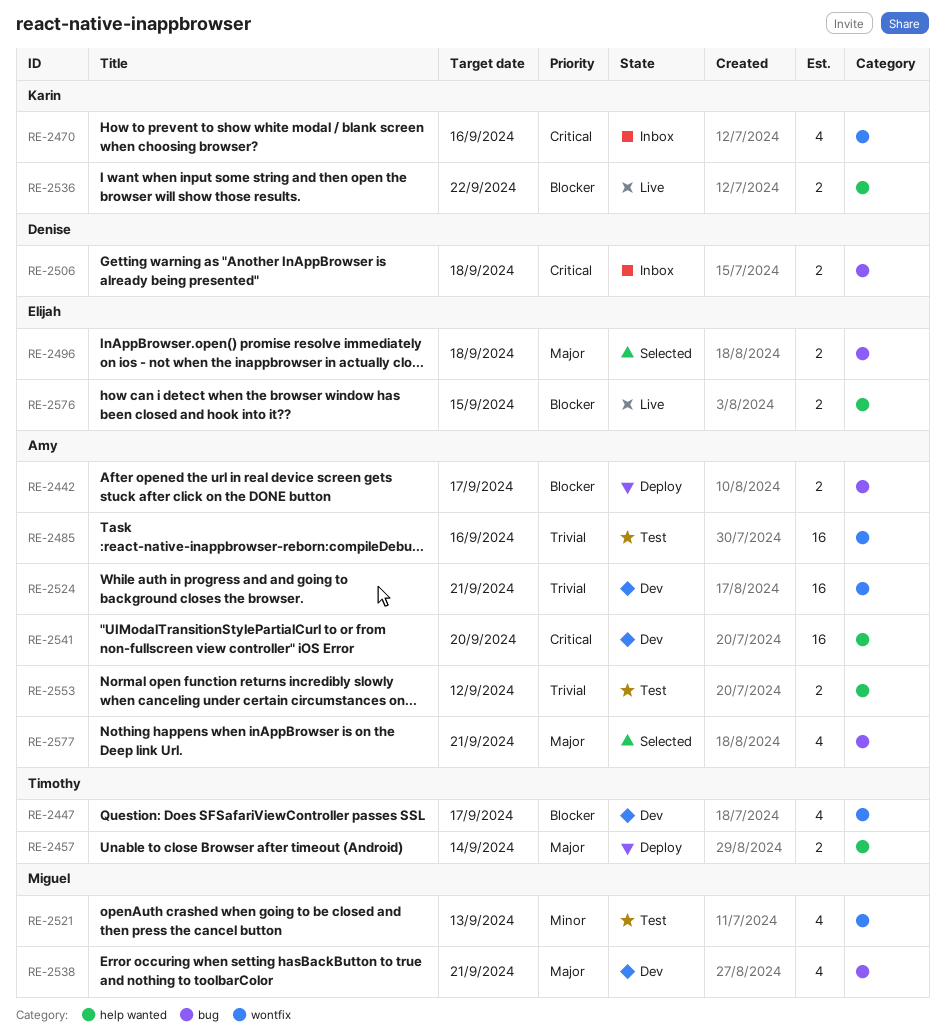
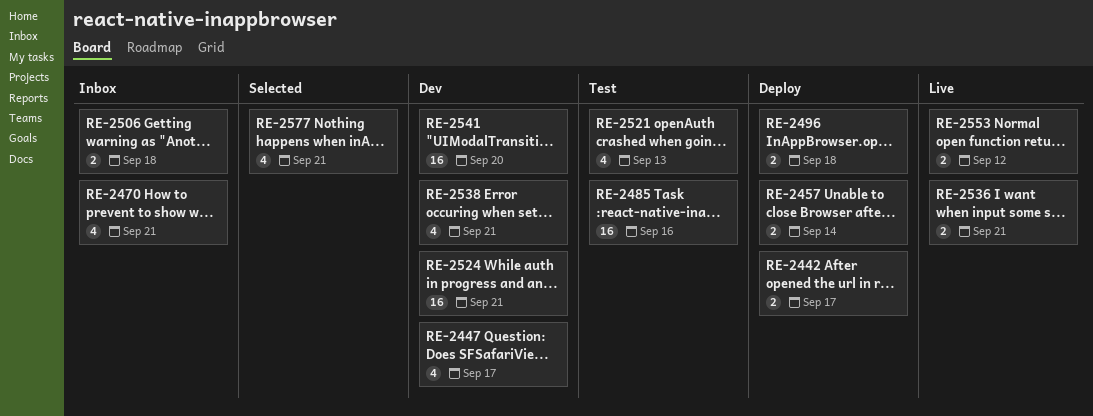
RE-2470, due: Sep 16 -> Sep 21
RE-2496, status: Selected -> Deploy
RE-2536, due: Sep 22 -> Sep 21
RE-2553, status: Test -> Live
RE-2576: present -> none

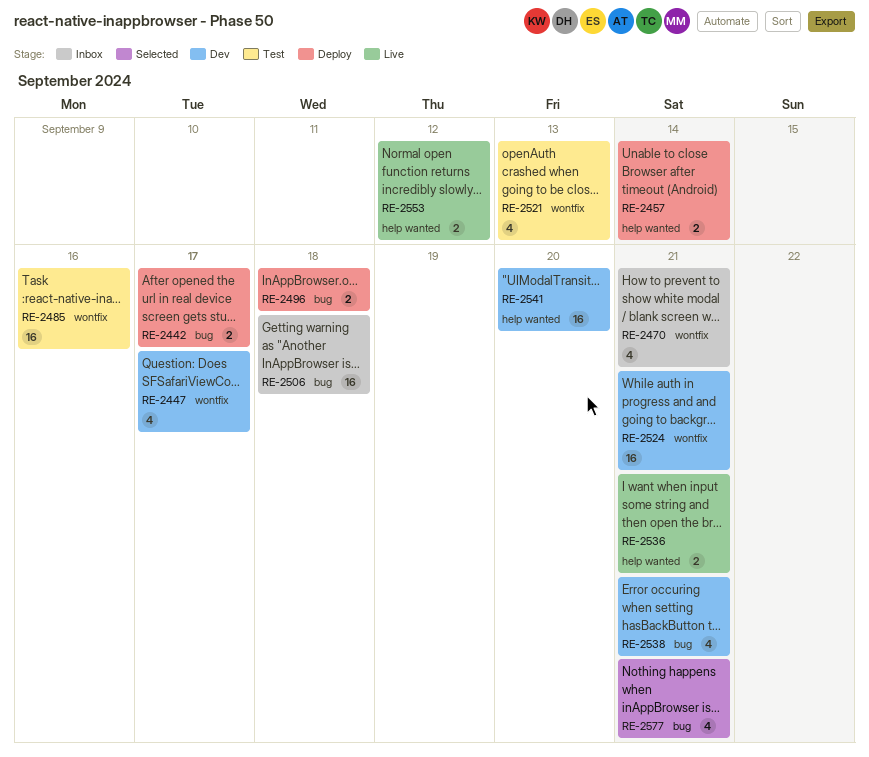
RE-2506, estimate: 2 -> 16

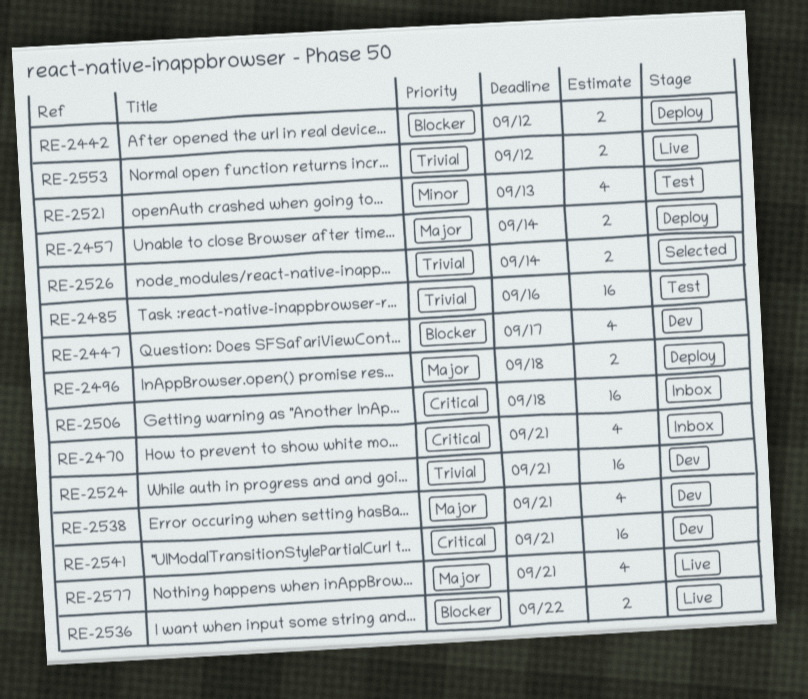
RE-2442, due: Sep 17 -> Sep 12
RE-2526: none -> present
RE-2536, due: Sep 21 -> Sep 22
RE-2541, due: Sep 20 -> Sep 21
RE-2577, status: Selected -> Live

